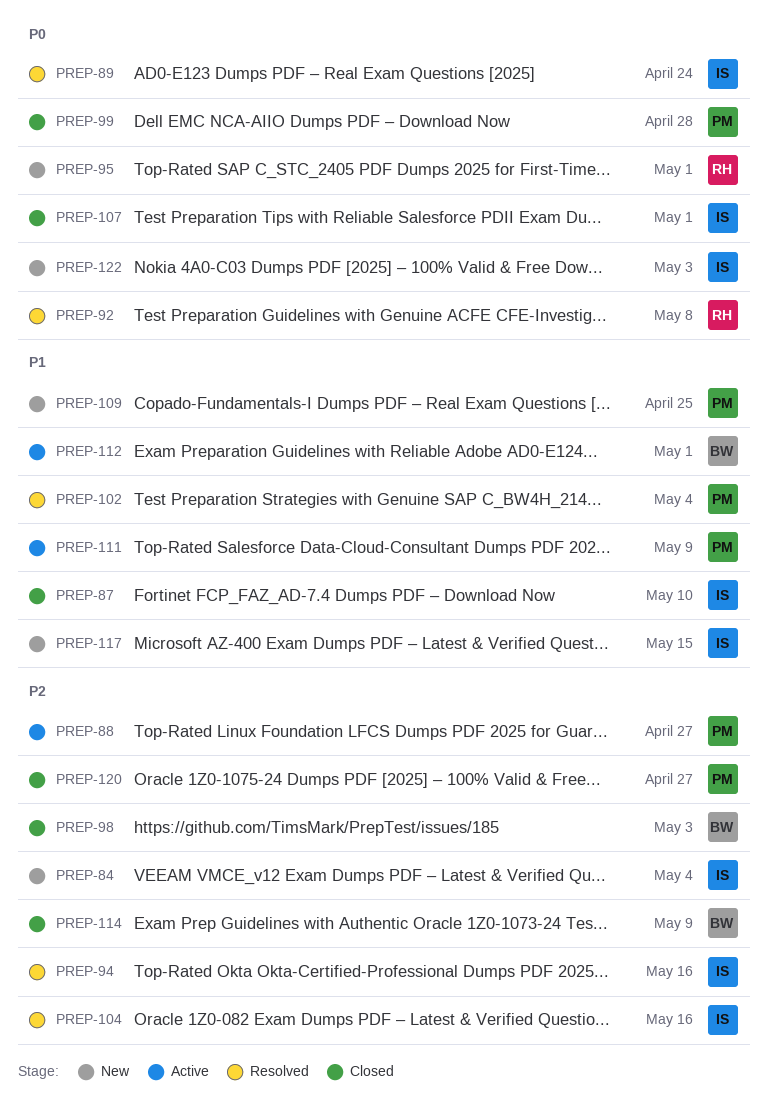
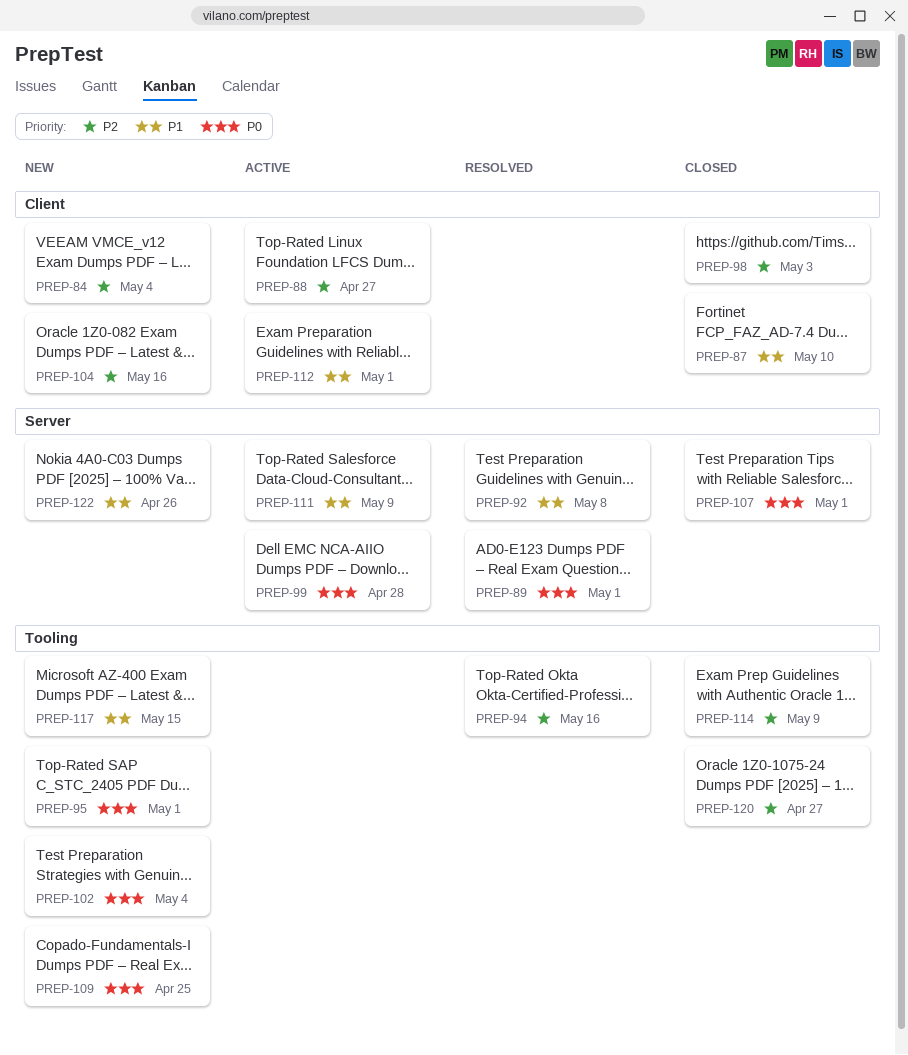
PREP-89, due: Apr 24 -> May 1
PREP-92, priority: P0 -> P1
PREP-99, status: Closed -> Active
PREP-102, status: Resolved -> New
PREP-102, priority: P1 -> P0
PREP-104, status: Resolved -> New
PREP-109, priority: P1 -> P0
PREP-122, priority: P0 -> P1
PREP-122, due: May 3 -> Apr 26

